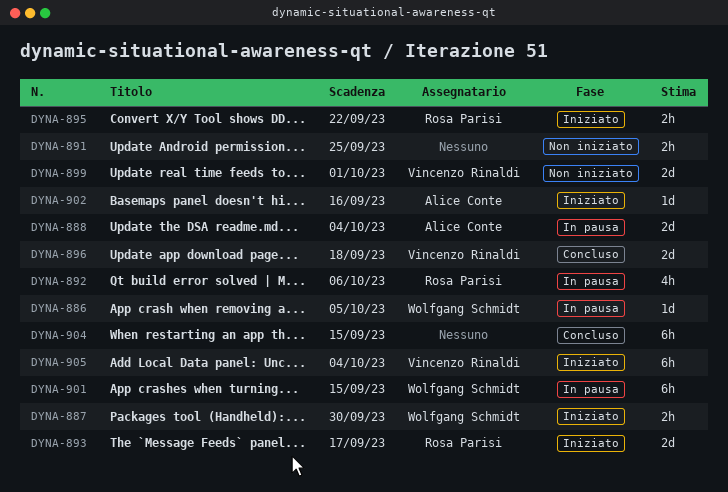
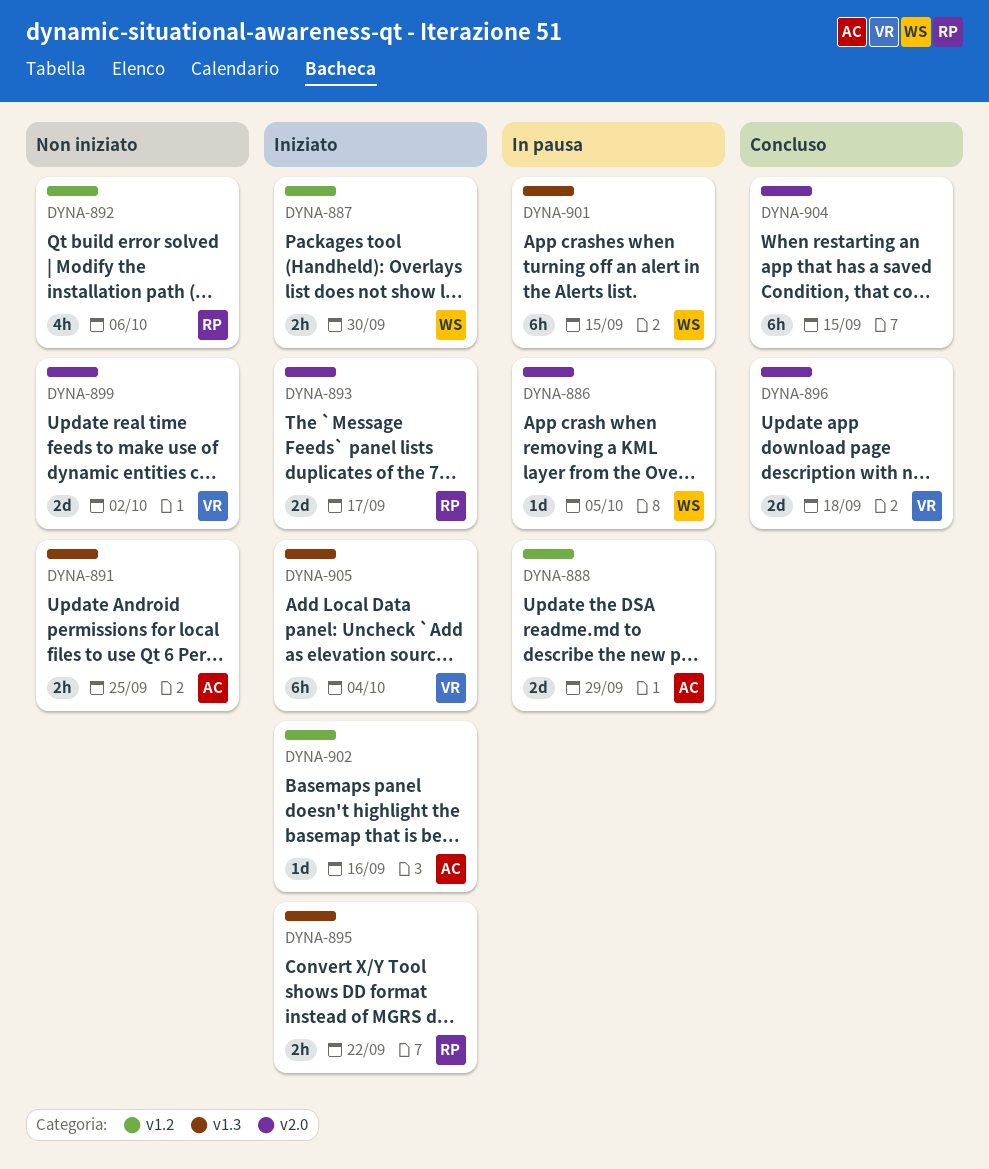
DYNA-888, due: Oct 4 -> Sep 29
DYNA-891, owner: none -> Alice Conte
DYNA-892, status: In pausa -> Non iniziato
DYNA-899, due: Oct 1 -> Oct 2

